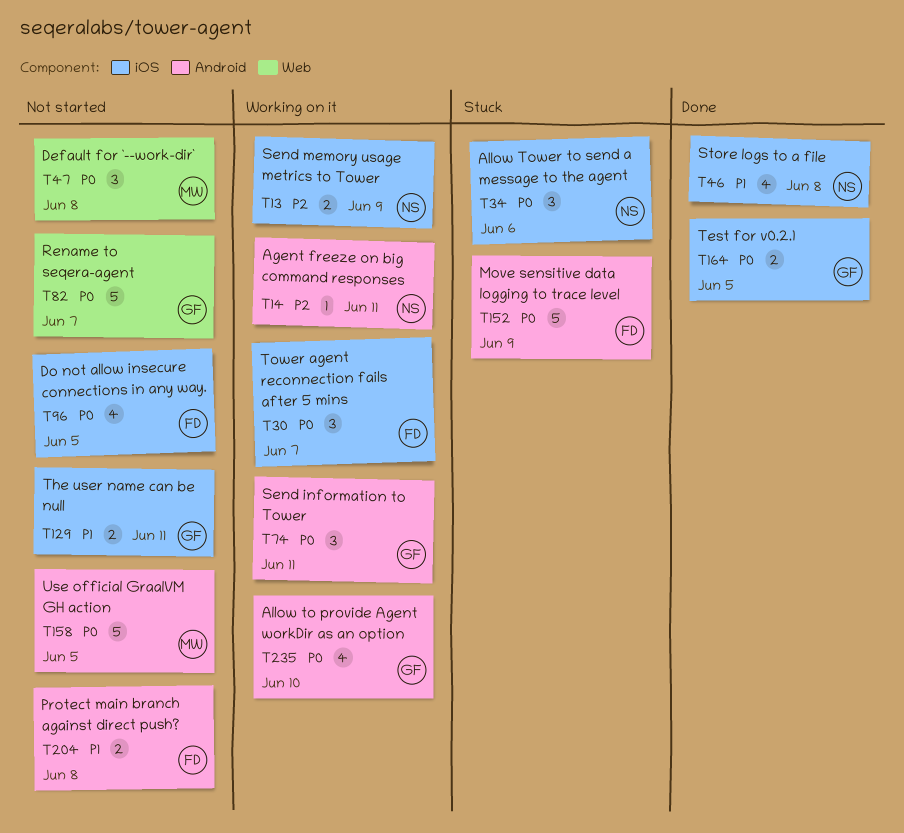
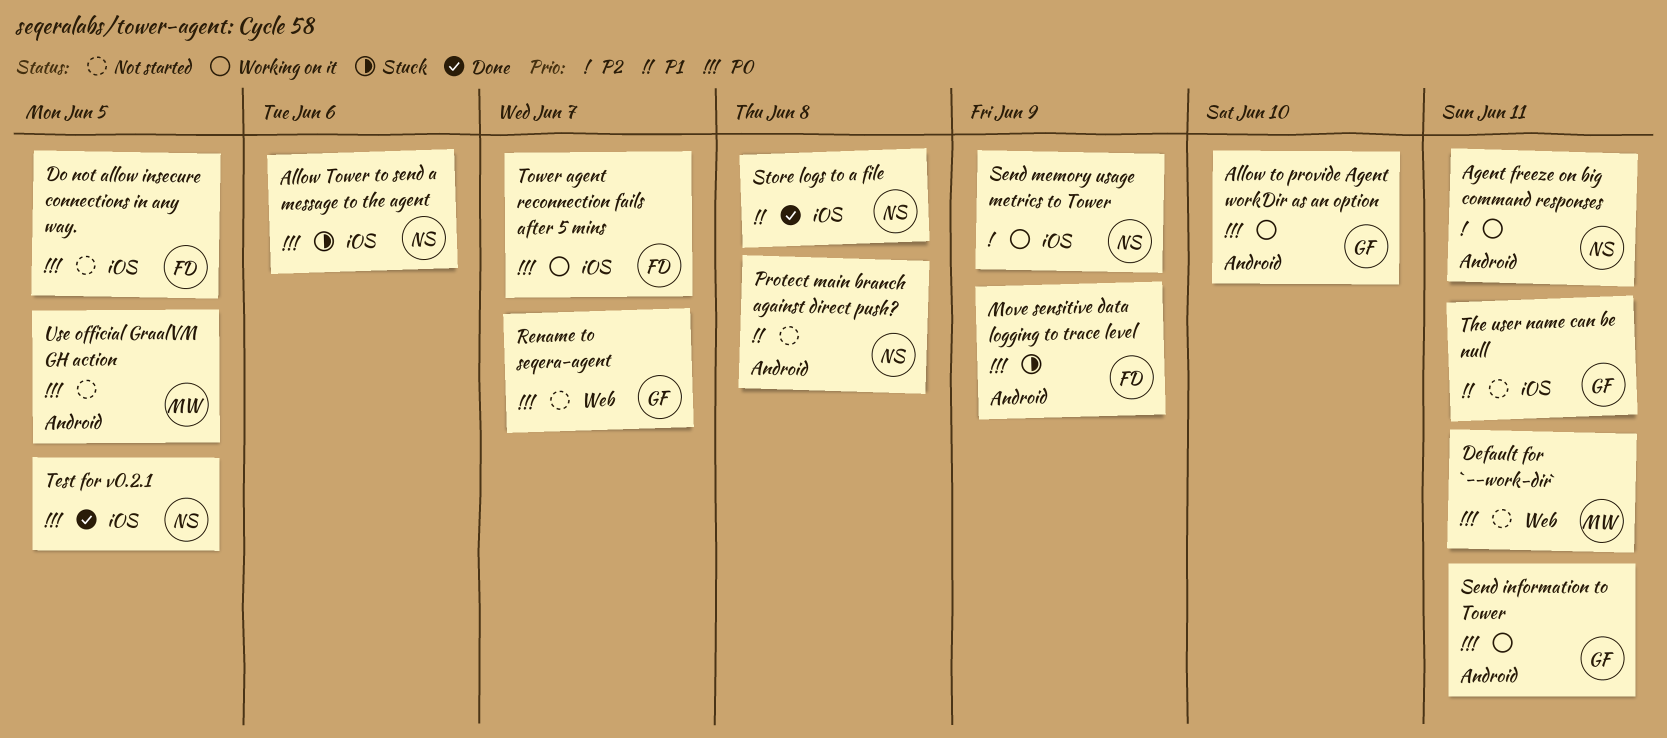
Default for `--work-dir`, due: Jun 8 -> Jun 11
Protect main branch against direct push?, owner: FD -> NS
Test for v0.2.1, owner: GF -> NS

